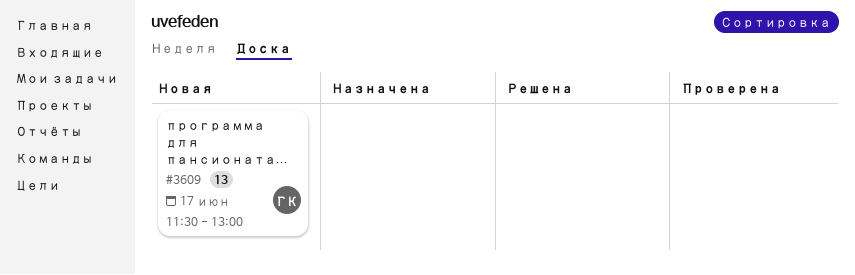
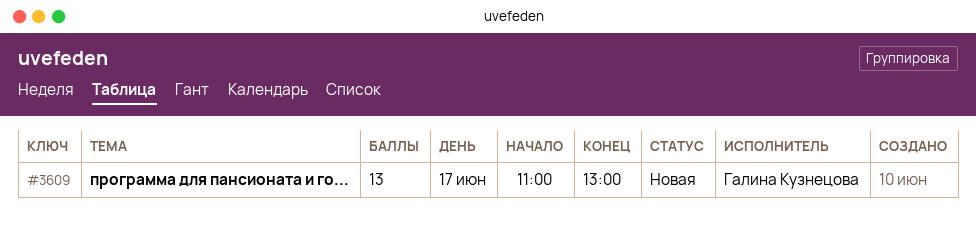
#3609, begins: 11:30 -> 11:00

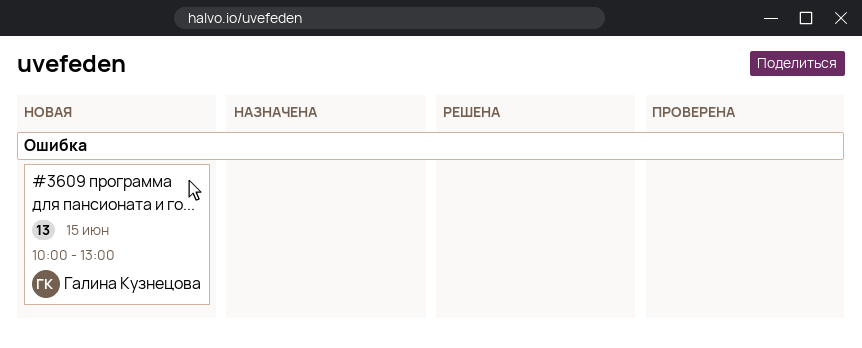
#3609, day: Jun 17 -> Jun 15
#3609, begins: 11:00 -> 10:00

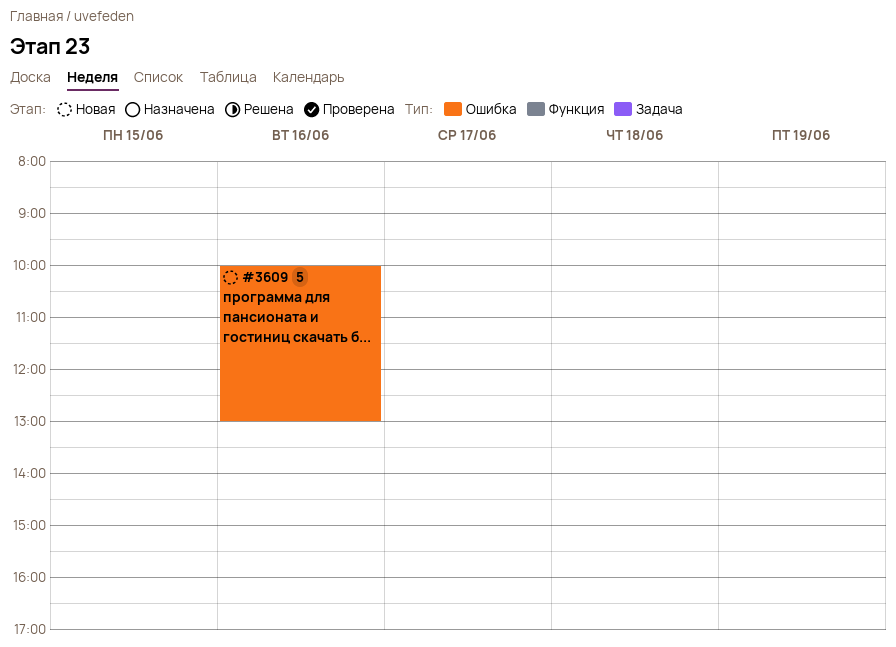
#3609, estimate: 13 -> 5
#3609, day: Jun 15 -> Jun 16

